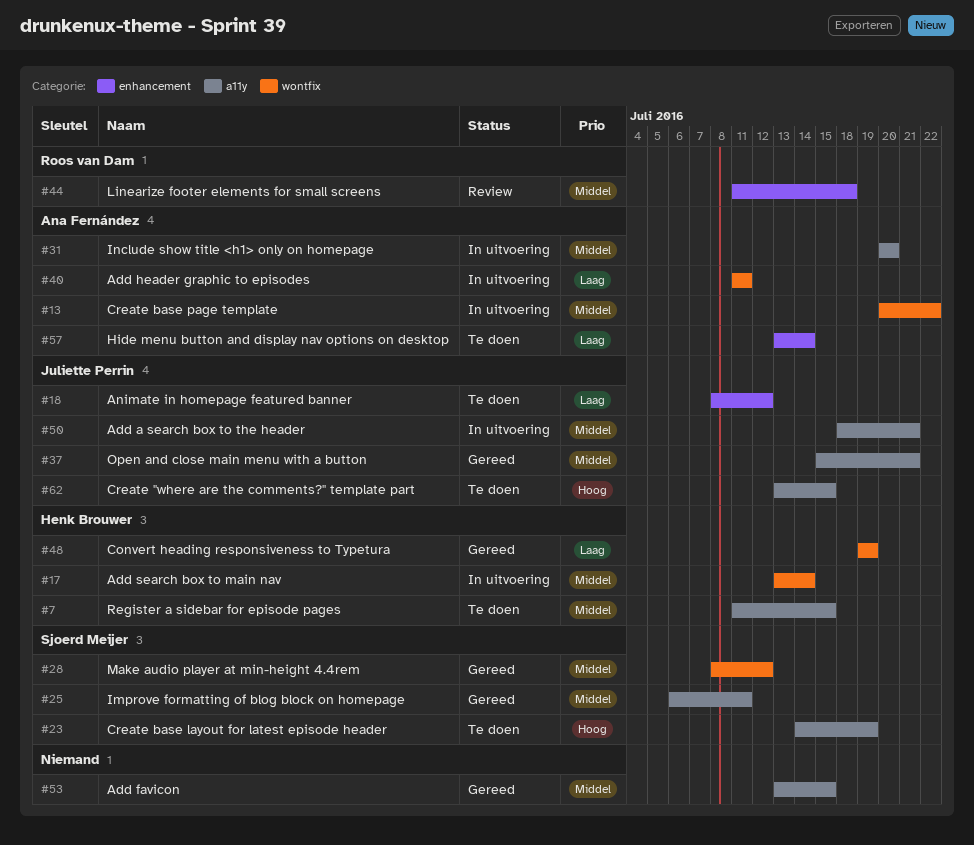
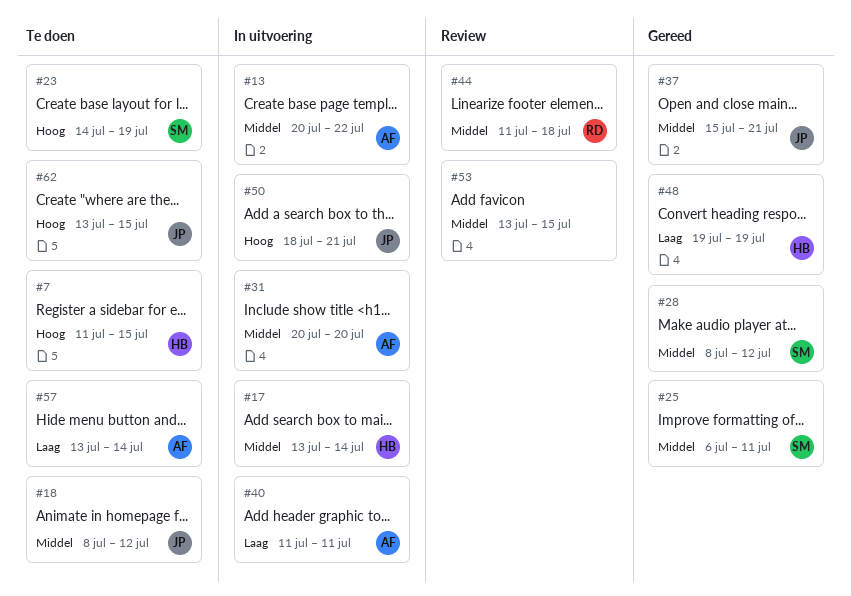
#7, priority: Middel -> Hoog
#18, priority: Laag -> Middel
#50, priority: Middel -> Hoog
#53, status: Gereed -> Review

